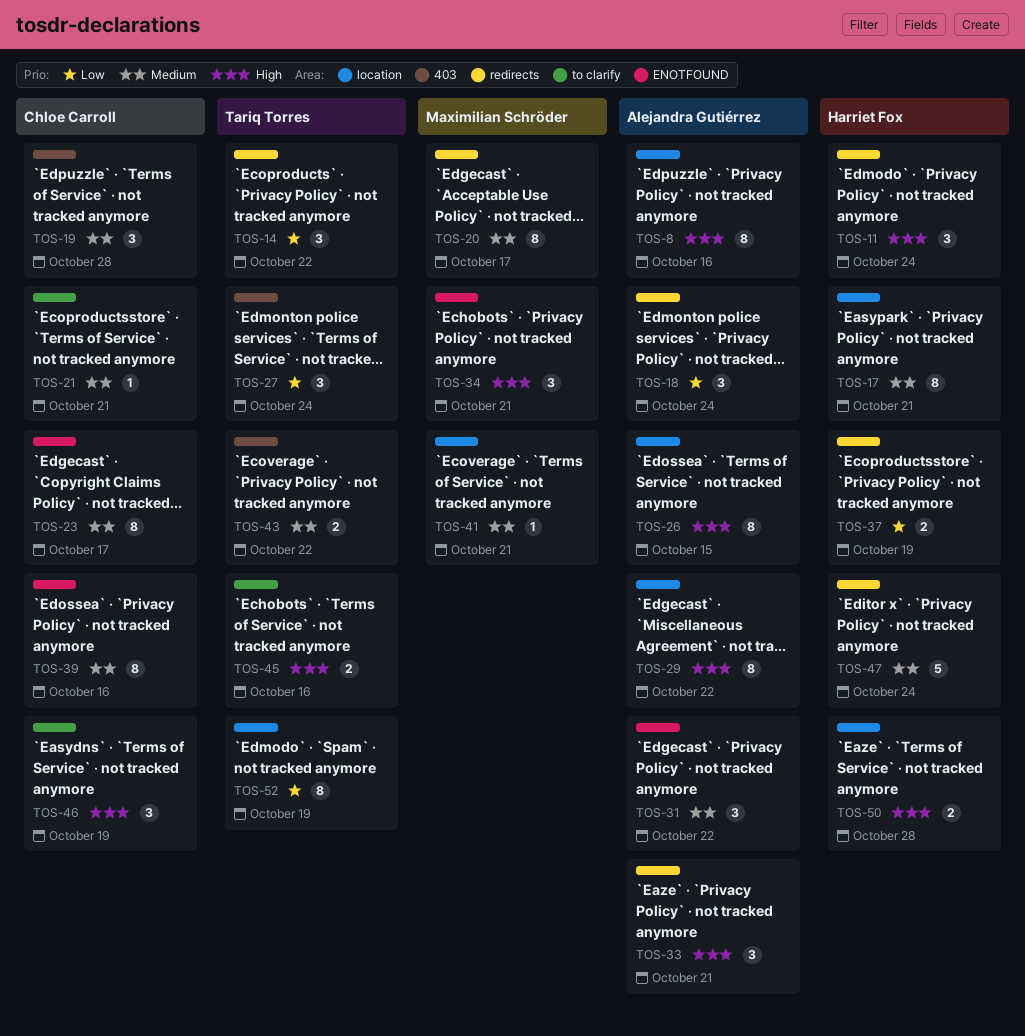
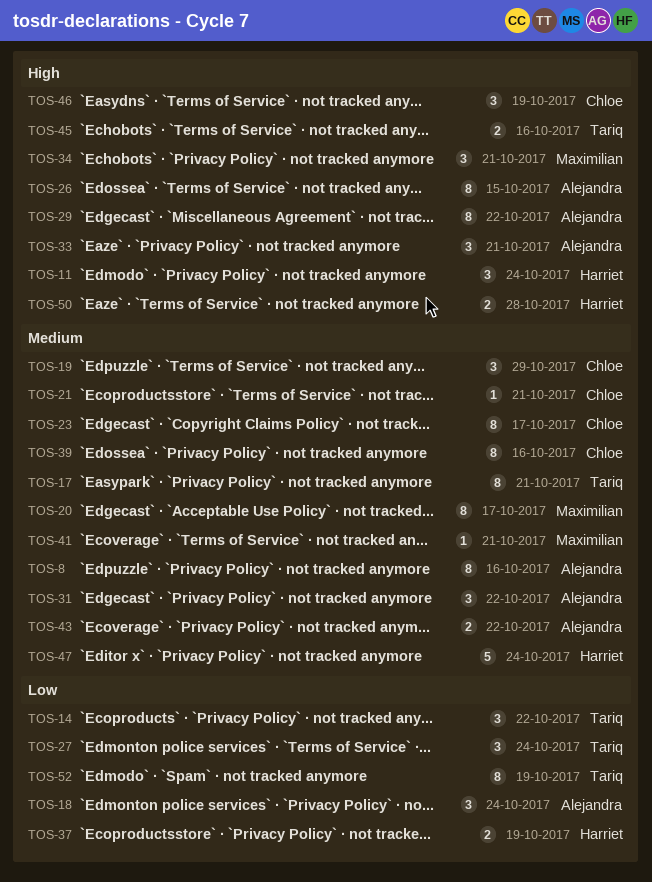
TOS-8, priority: High -> Medium
TOS-17, owner: Harriet Fox -> Tariq Torres
TOS-19, due: Oct 28 -> Oct 29
TOS-43, owner: Tariq Torres -> Alejandra Gutiérrez

